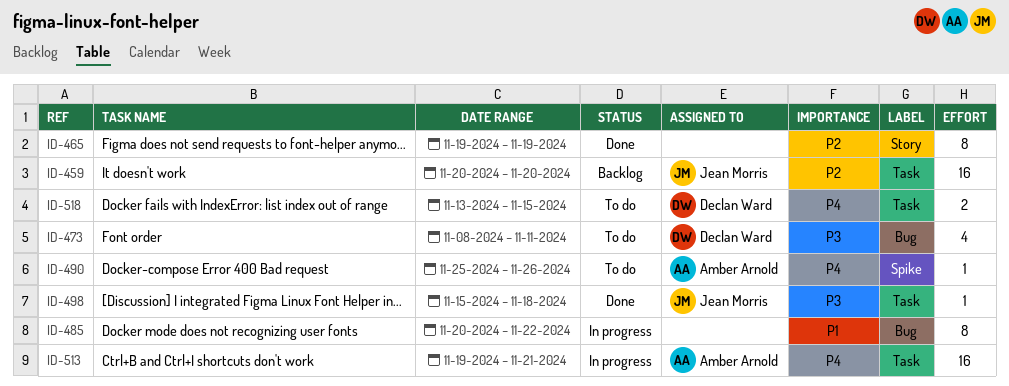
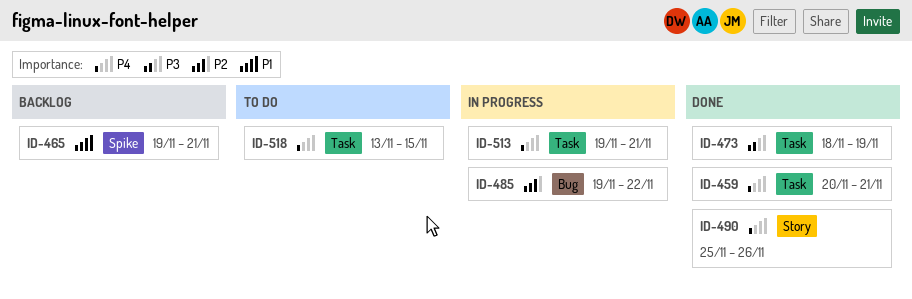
ID-459, status: Backlog -> Done
ID-459, priority: P2 -> P4
ID-459, due: Nov 20 -> Nov 21
ID-465, status: Done -> Backlog
ID-465, priority: P2 -> P1
ID-465, label: Story -> Spike
ID-465, due: Nov 19 -> Nov 21
ID-473, status: To do -> Done
ID-473, label: Bug -> Task
ID-473, start: Nov 8 -> Nov 18
ID-473, due: Nov 11 -> Nov 19
ID-485, priority: P1 -> P2
ID-485, start: Nov 20 -> Nov 19
ID-490, status: To do -> Done
ID-490, label: Spike -> Story
ID-498: present -> none

